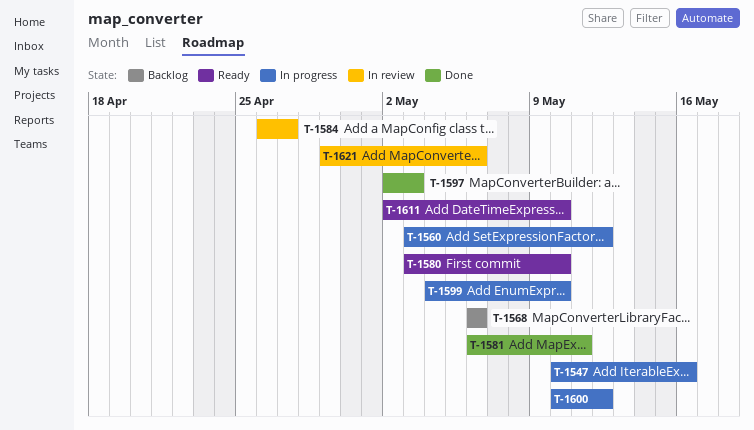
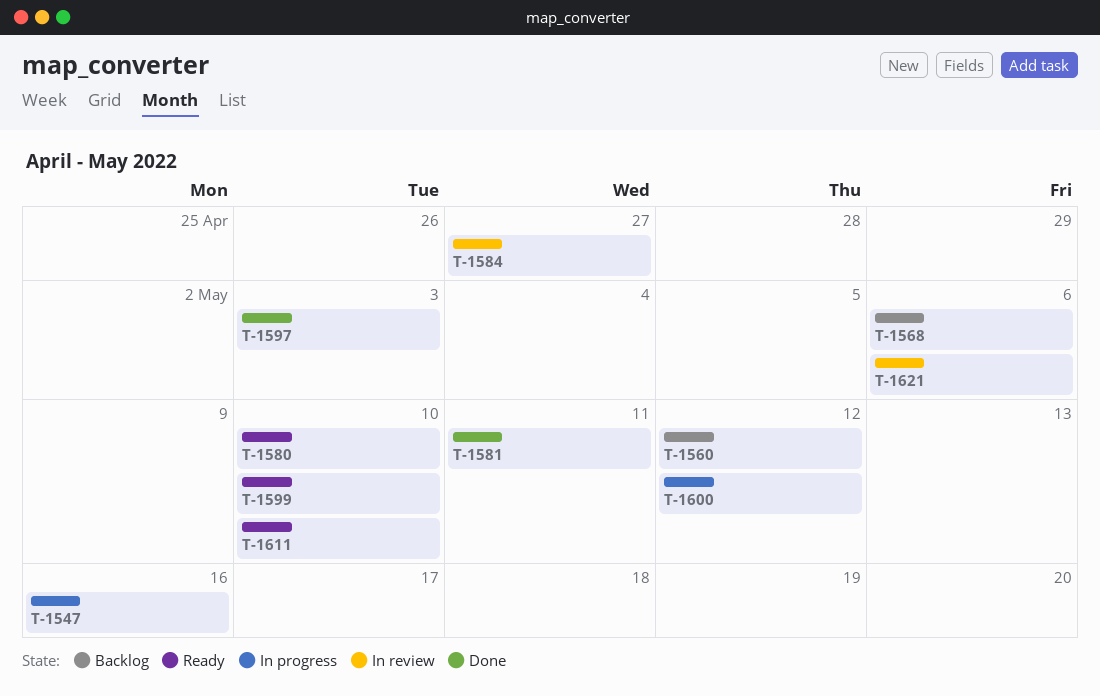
T-1560, status: In progress -> Backlog
T-1599, status: In progress -> Ready

